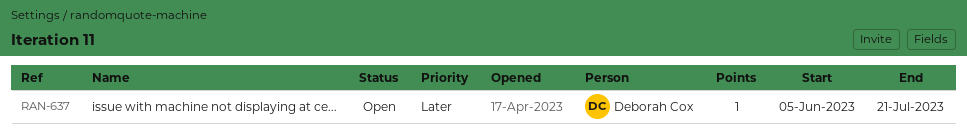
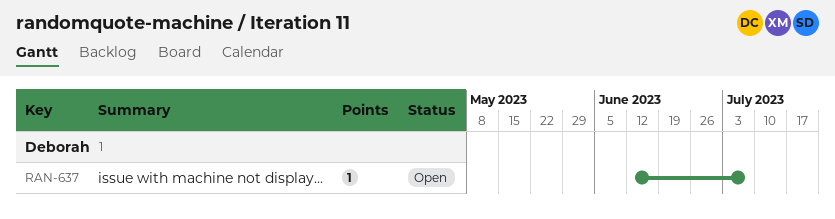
RAN-637, start: Jun 5 -> Jun 12
RAN-637, due: Jul 21 -> Jul 7

